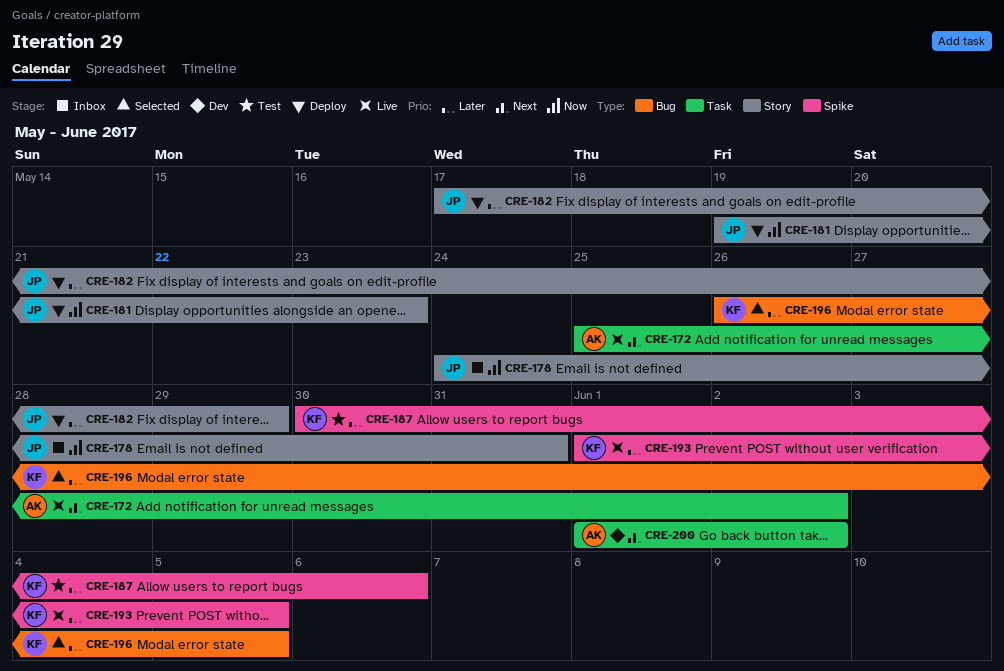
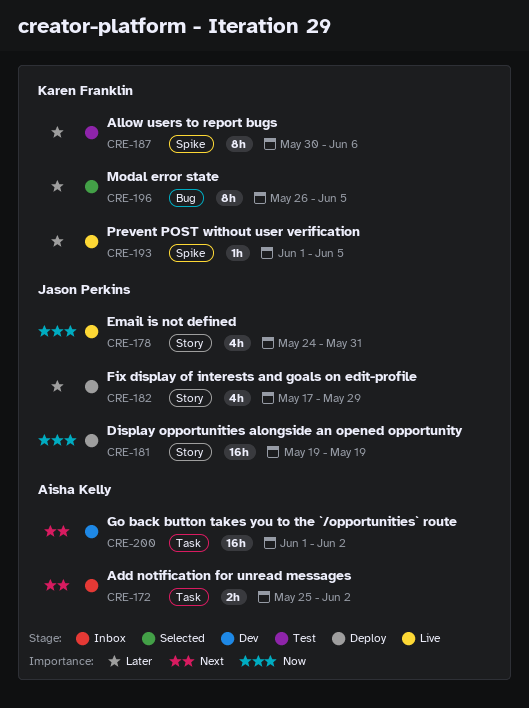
CRE-172, status: Live -> Inbox
CRE-178, status: Inbox -> Live
CRE-181, due: May 23 -> May 19

